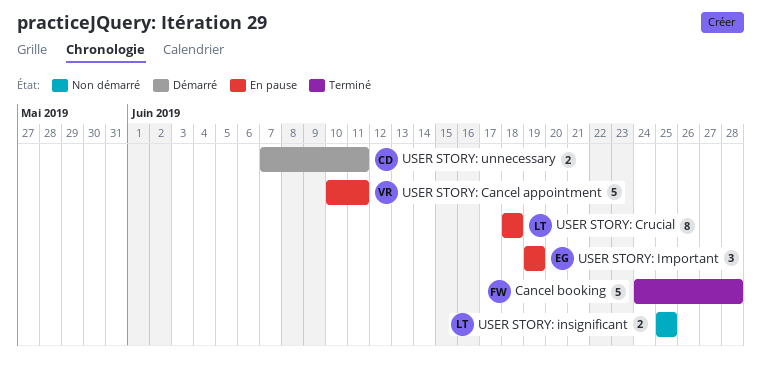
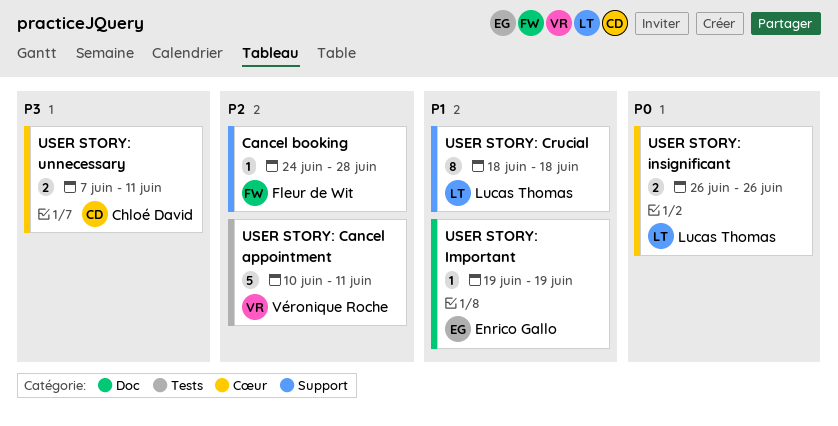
Cancel booking, estimate: 5 -> 1
USER STORY: Important, estimate: 3 -> 1
USER STORY: insignificant, start: Jun 25 -> Jun 26
USER STORY: insignificant, due: Jun 25 -> Jun 26

